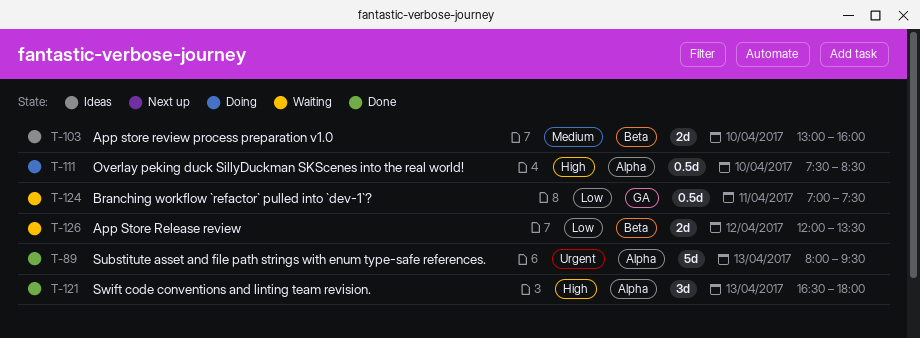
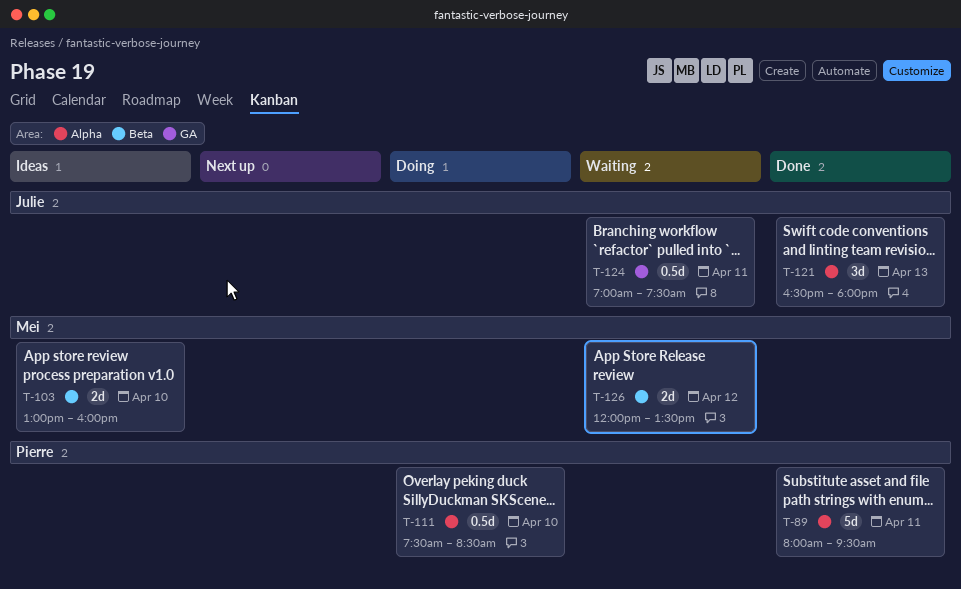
T-89, day: Apr 13 -> Apr 11

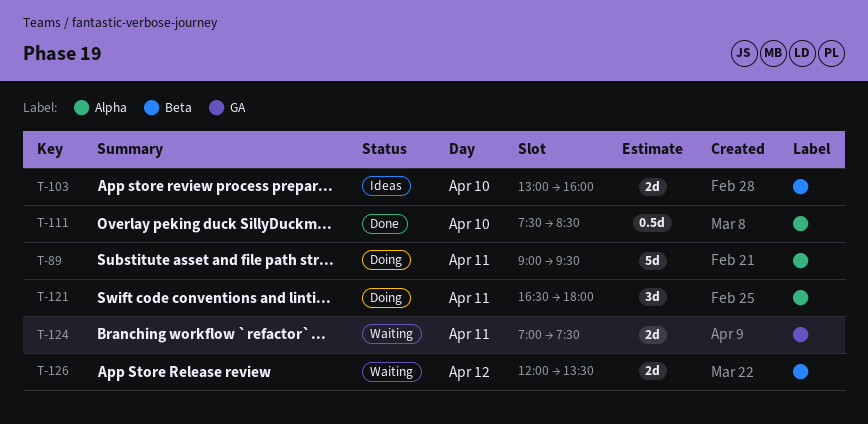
T-89, status: Done -> Doing
T-89, begins: 08:00 -> 09:00
T-111, status: Doing -> Done
T-121, status: Done -> Doing
T-121, day: Apr 13 -> Apr 11
T-124, estimate: 0.5d -> 2d

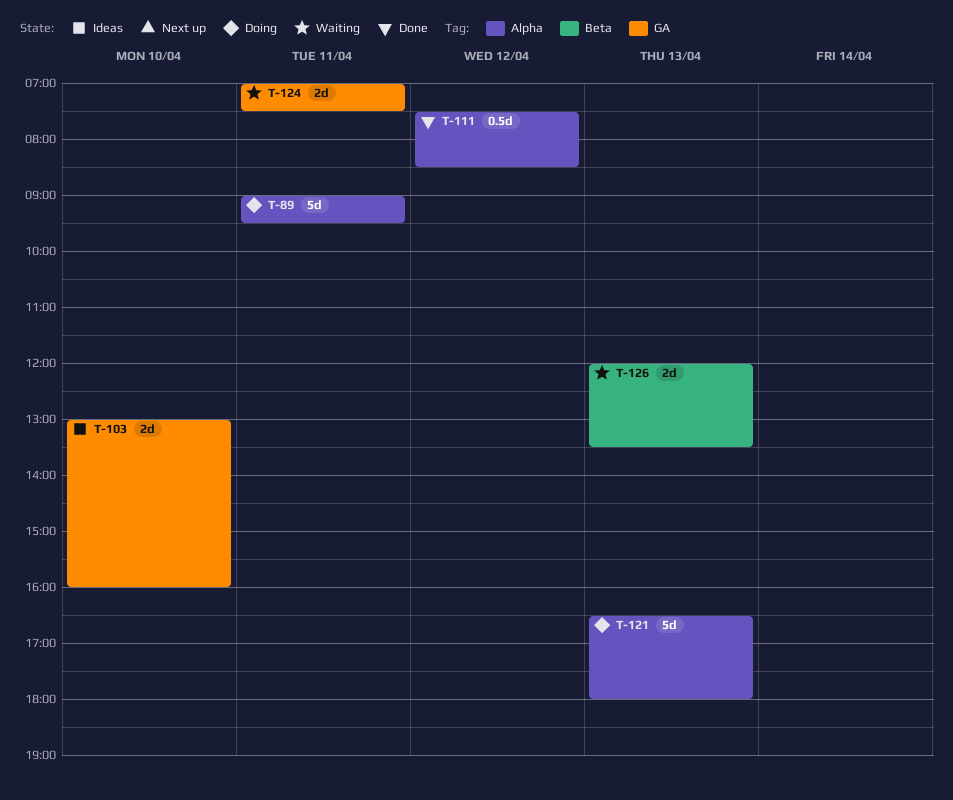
T-103, label: Beta -> GA
T-111, day: Apr 10 -> Apr 12
T-121, estimate: 3d -> 5d
T-121, day: Apr 11 -> Apr 13
T-126, day: Apr 12 -> Apr 13

